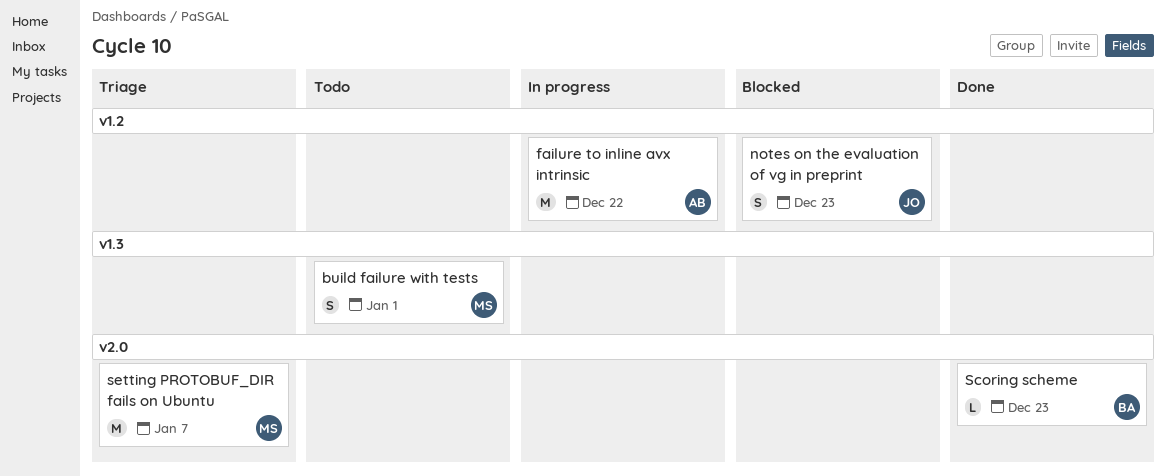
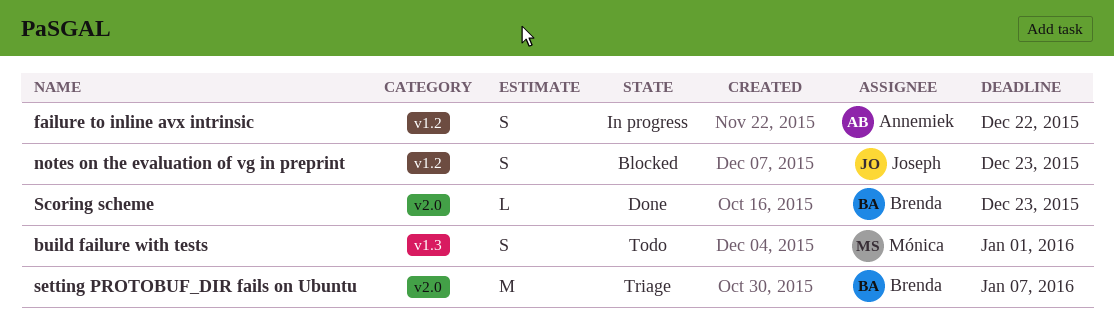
failure to inline avx intrinsic, estimate: M -> S
setting PROTOBUF_DIR fails on Ubuntu, owner: Mónica -> Brenda

